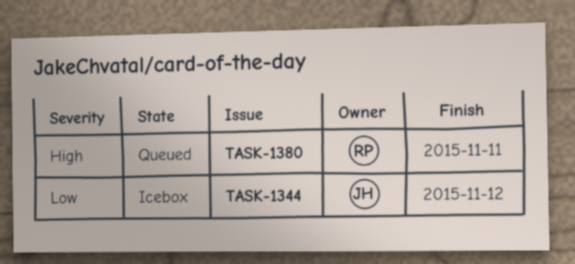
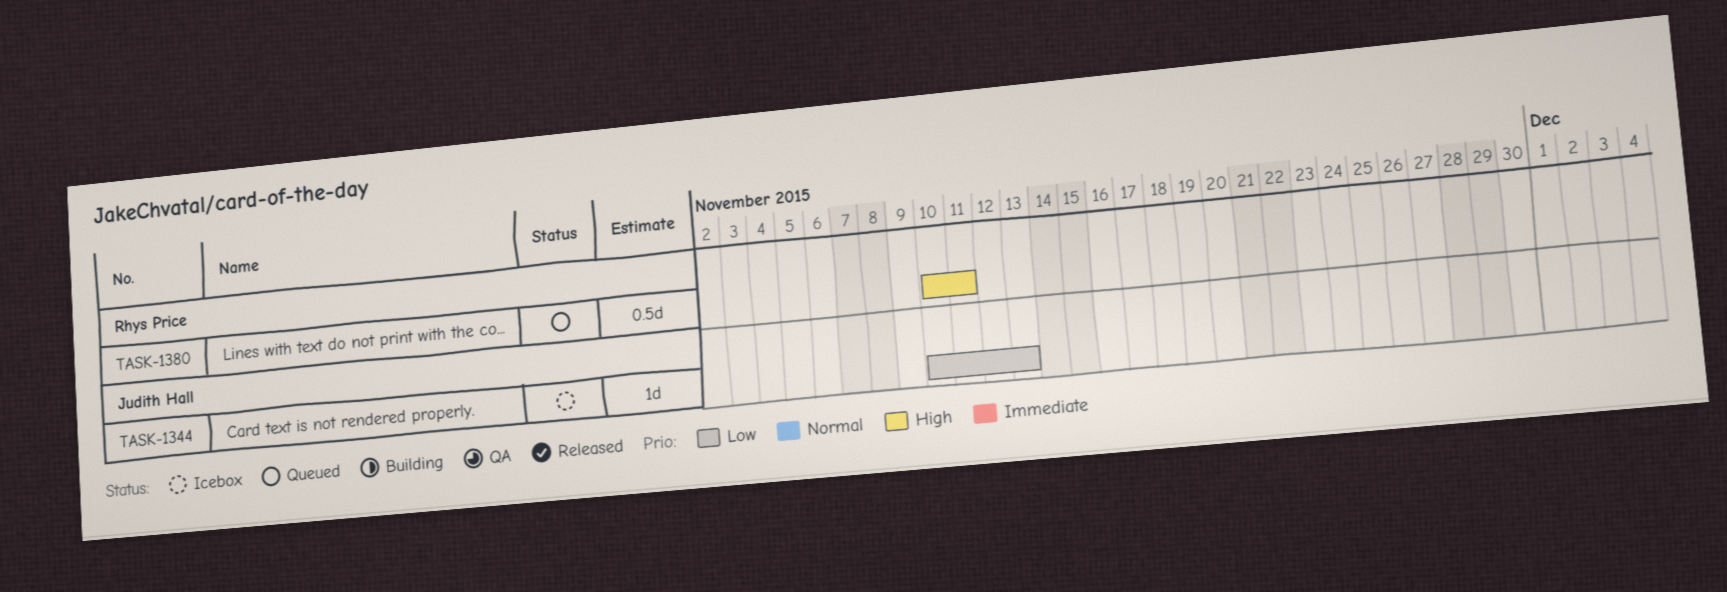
TASK-1344, due: Nov 12 -> Nov 13

